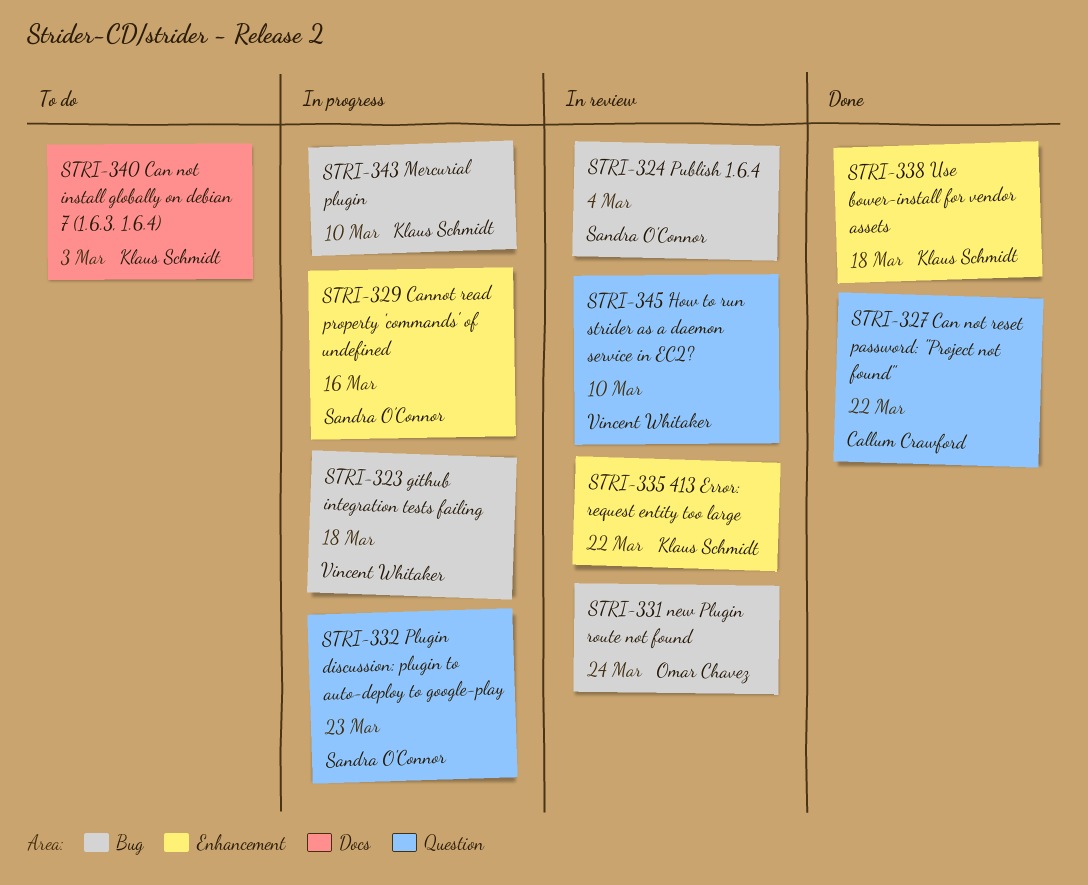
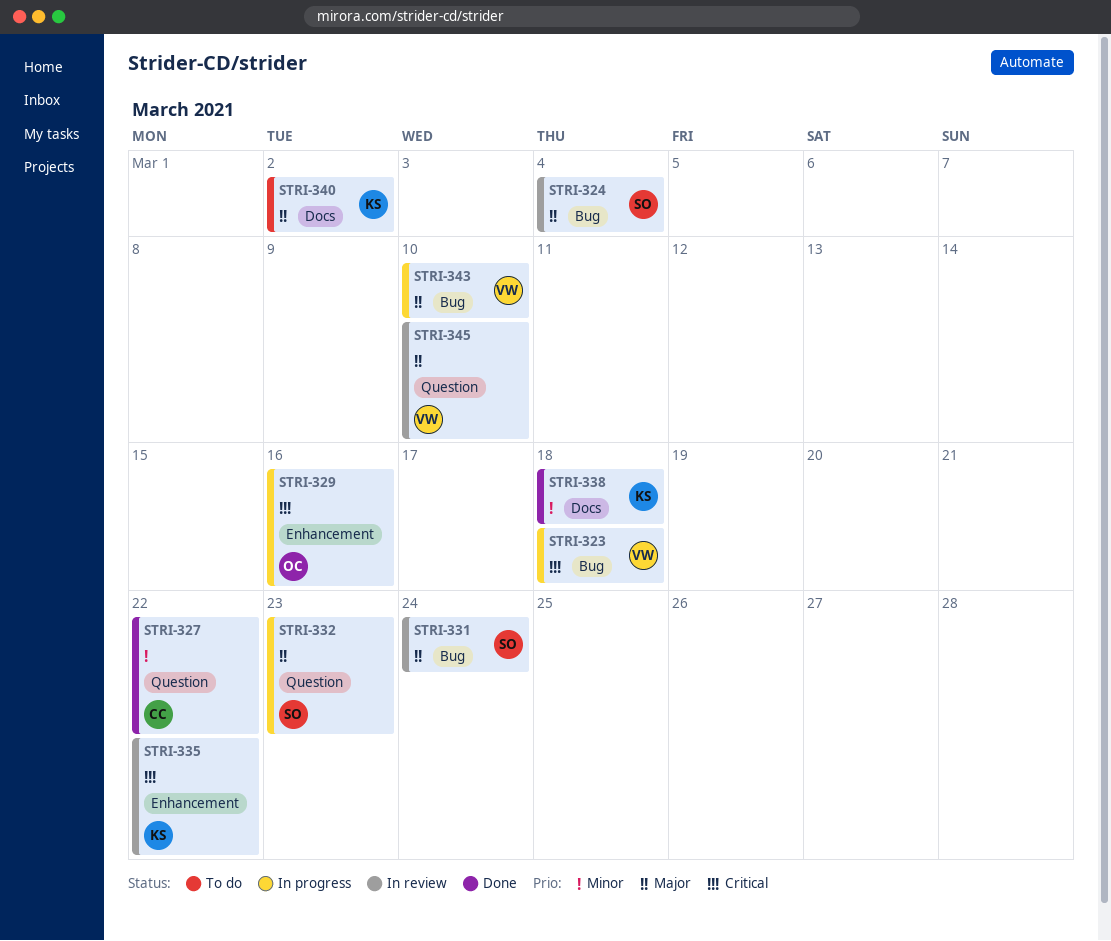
STRI-329, owner: Sandra O'Connor -> Omar Chavez
STRI-331, owner: Omar Chavez -> Sandra O'Connor
STRI-338, label: Enhancement -> Docs
STRI-340, due: Mar 3 -> Mar 2
STRI-343, owner: Klaus Schmidt -> Vincent Whitaker

